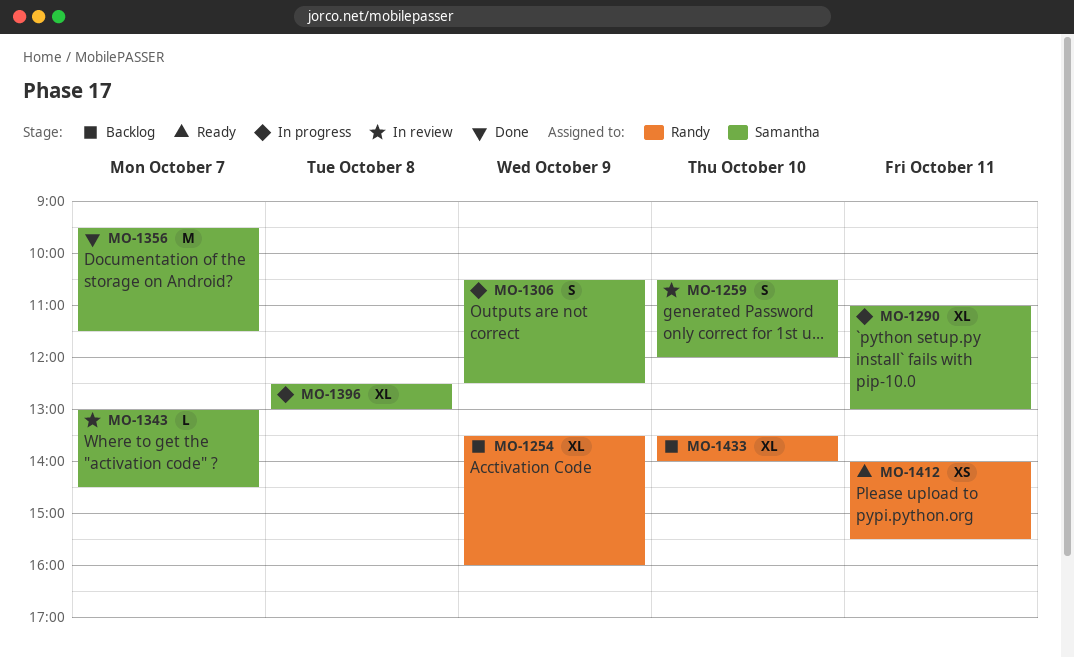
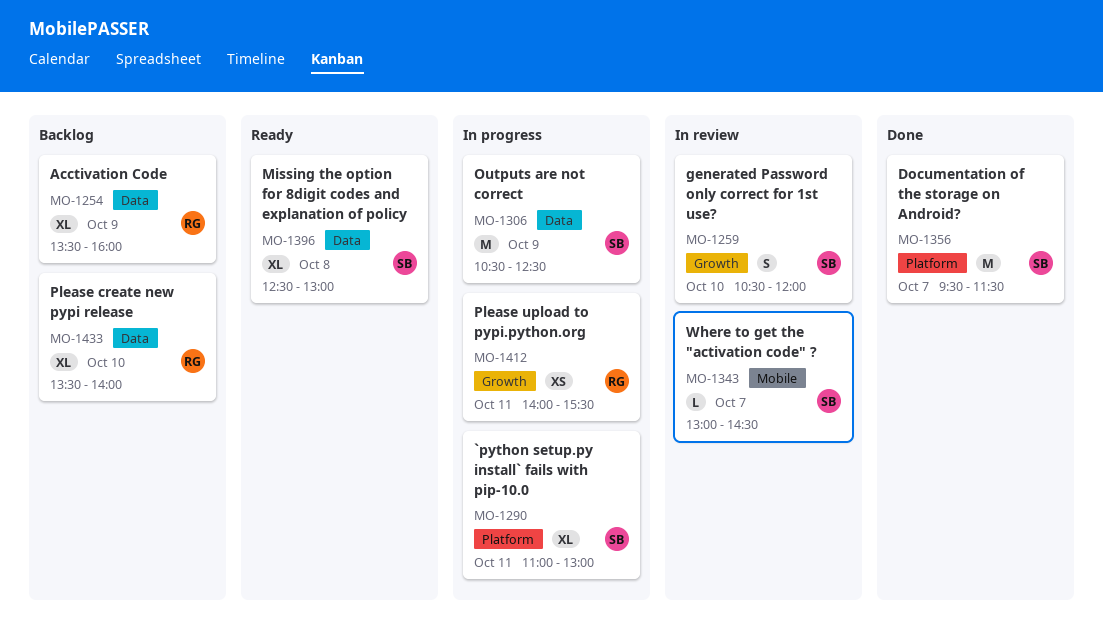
MO-1306, estimate: S -> M
MO-1396, status: In progress -> Ready
MO-1412, status: Ready -> In progress

